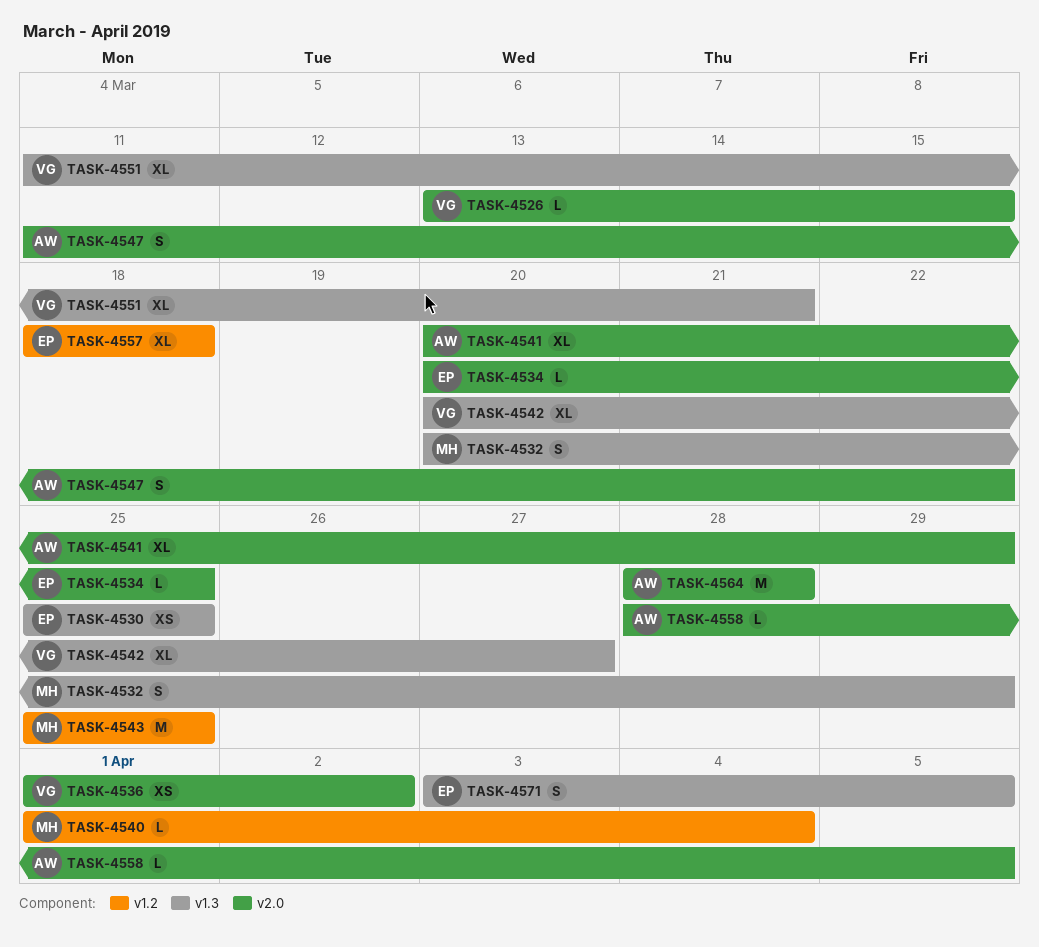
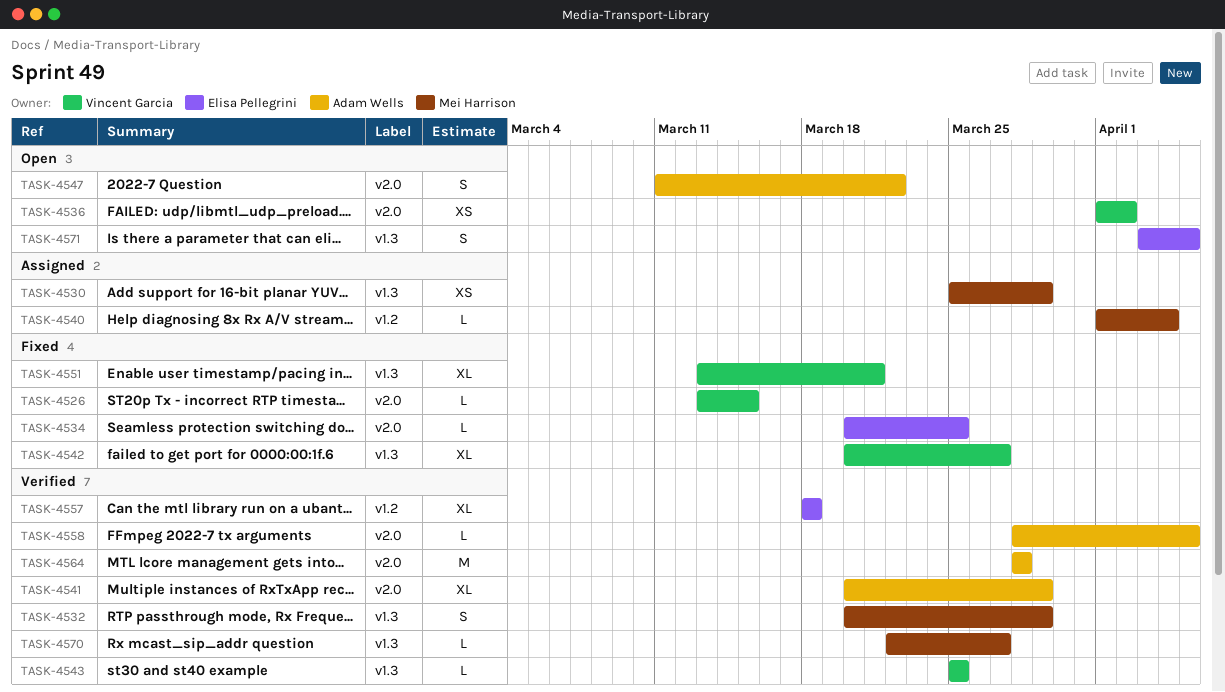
TASK-4530, owner: Elisa Pellegrini -> Mei Harrison
TASK-4530, due: Mar 25 -> Mar 29
TASK-4543, owner: Mei Harrison -> Vincent Garcia
TASK-4543, label: v1.2 -> v1.3
TASK-4543, estimate: M -> L
TASK-4551, start: Mar 11 -> Mar 13
TASK-4570: none -> present

